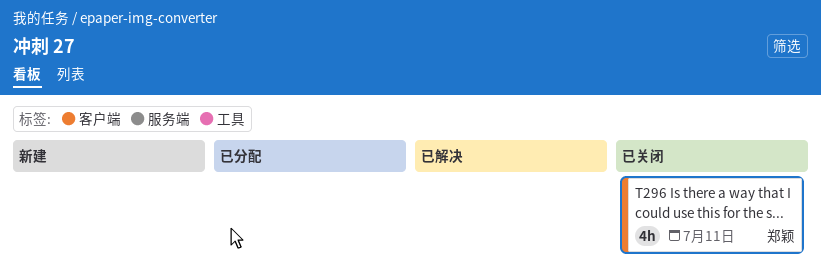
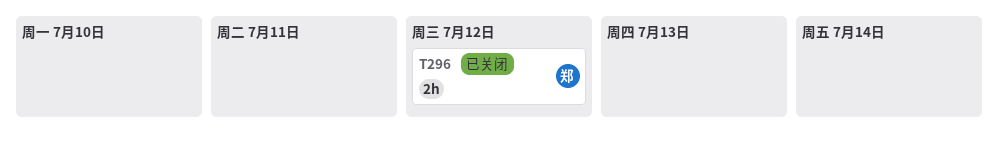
T296, estimate: 4h -> 2h
T296, due: Jul 11 -> Jul 12

